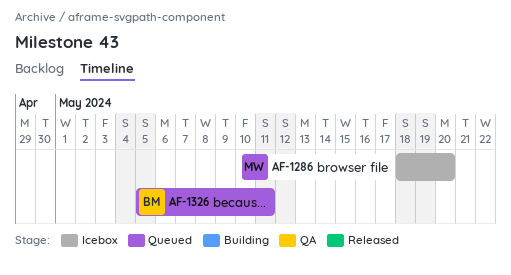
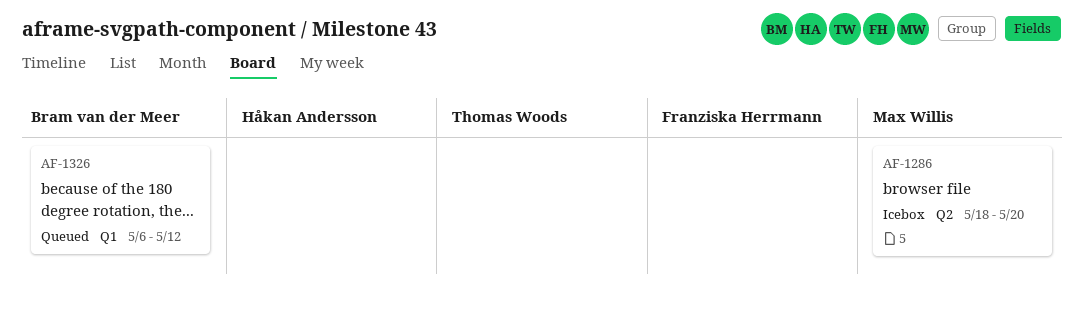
AF-1326, start: May 5 -> May 6
AF-1326, due: May 11 -> May 12

